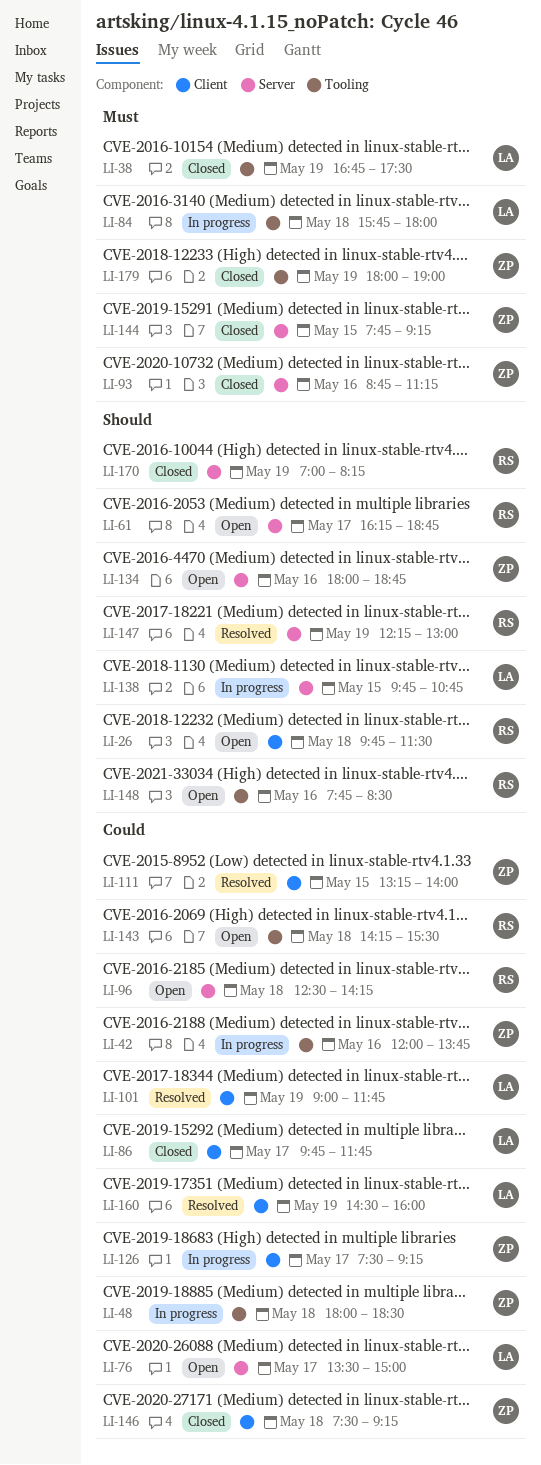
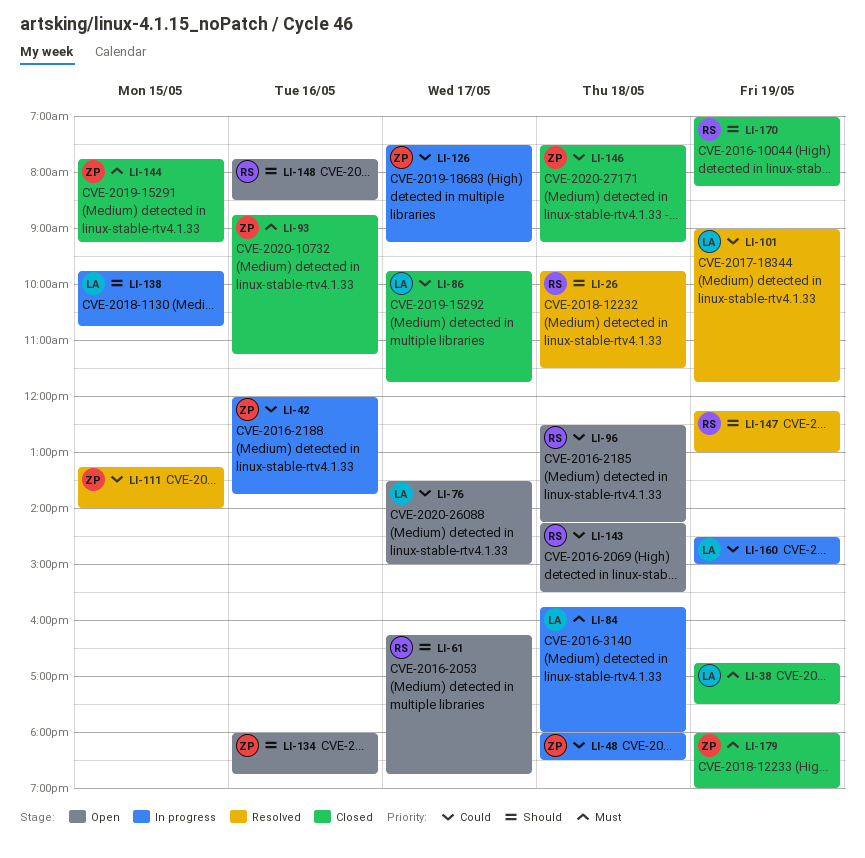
LI-26, status: Open -> Resolved
LI-160, status: Resolved -> In progress
LI-160, ends: 16:00 -> 15:00

